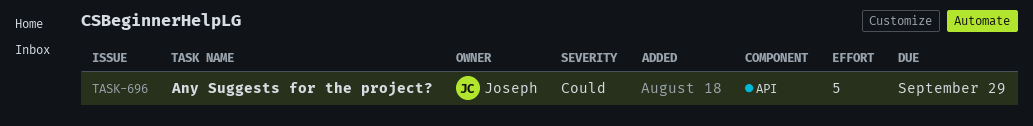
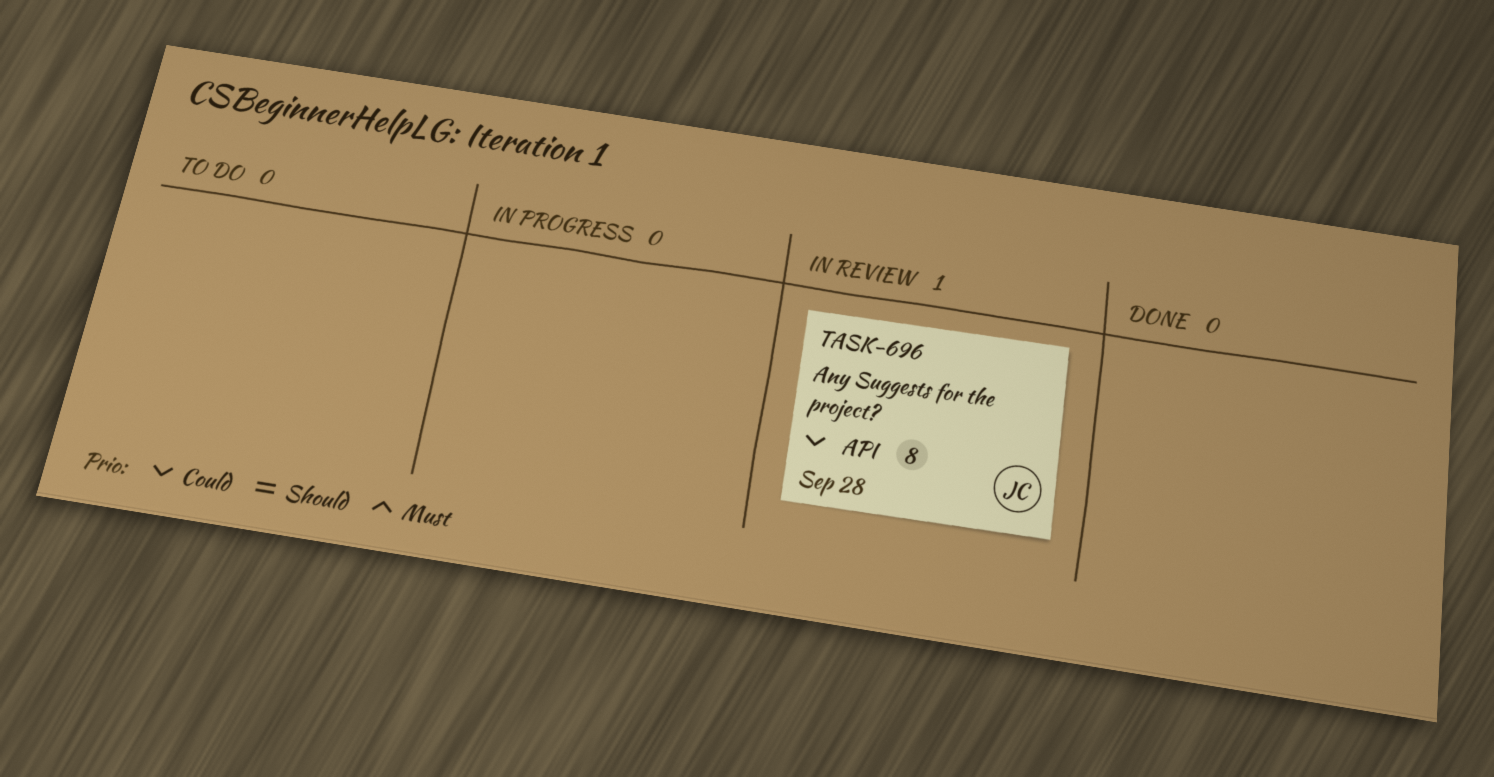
TASK-696, estimate: 5 -> 8
TASK-696, due: Sep 29 -> Sep 28

